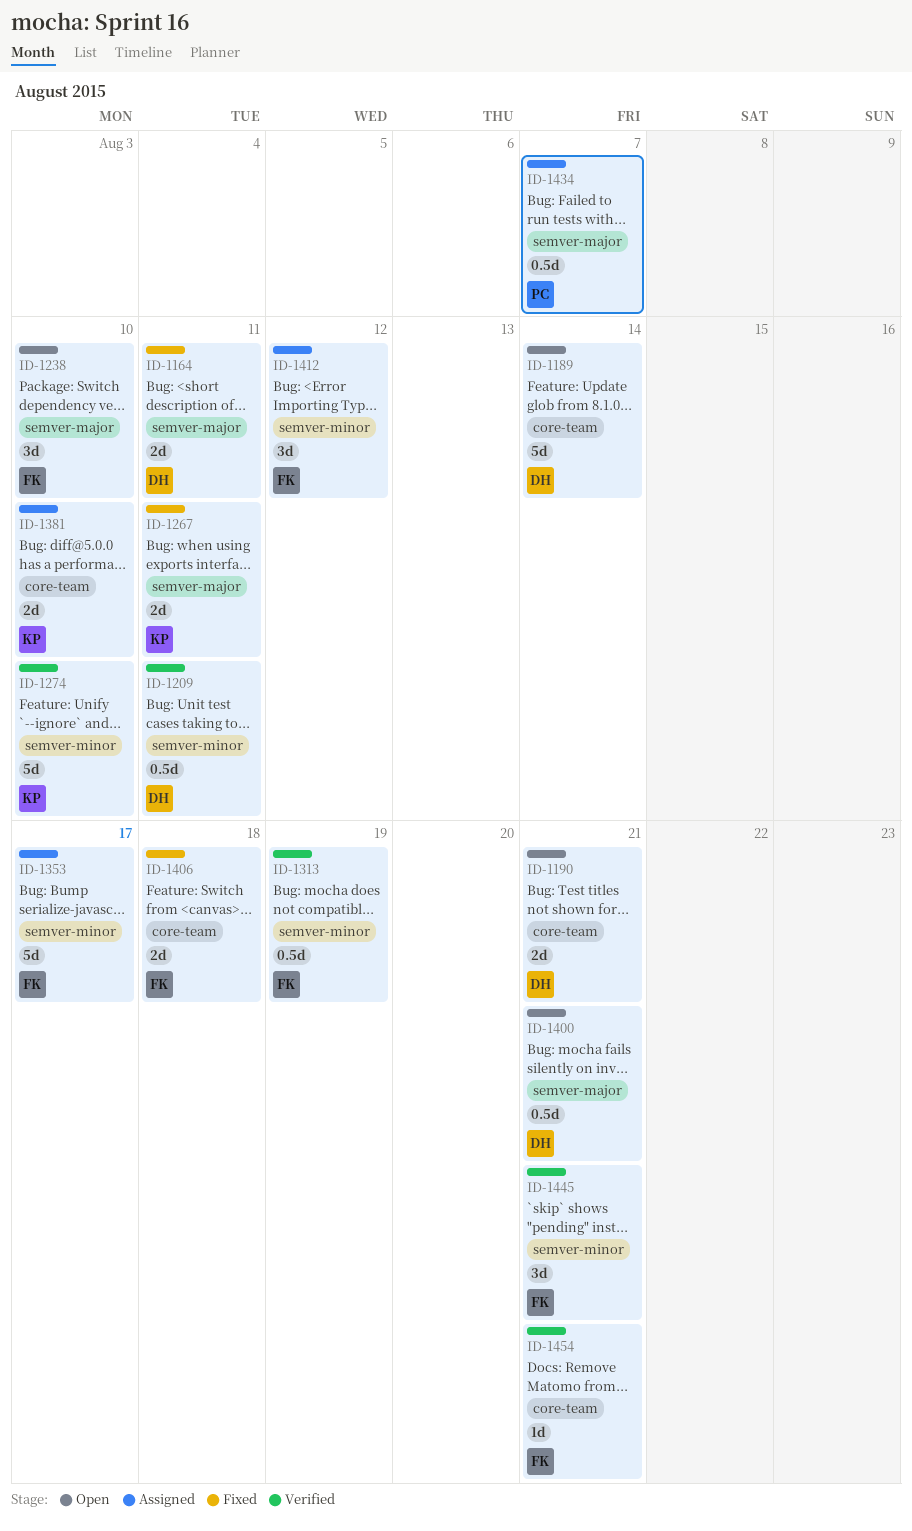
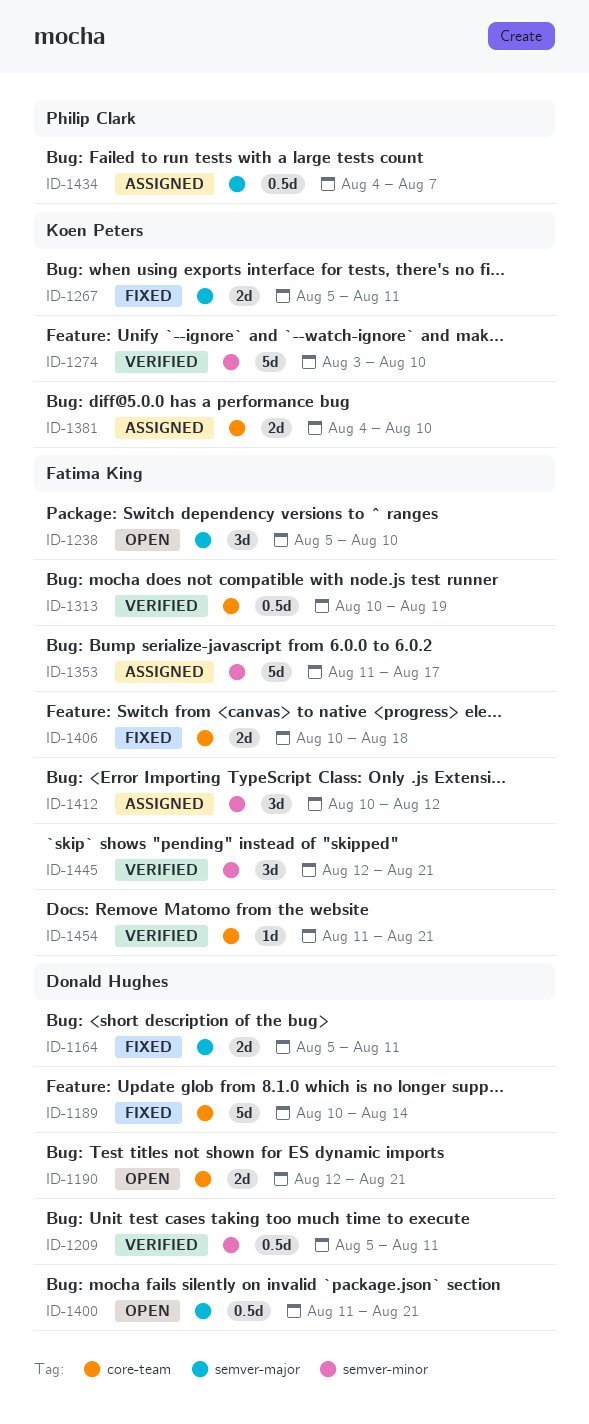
ID-1189, status: Open -> Fixed
ID-1313, label: semver-minor -> core-team

